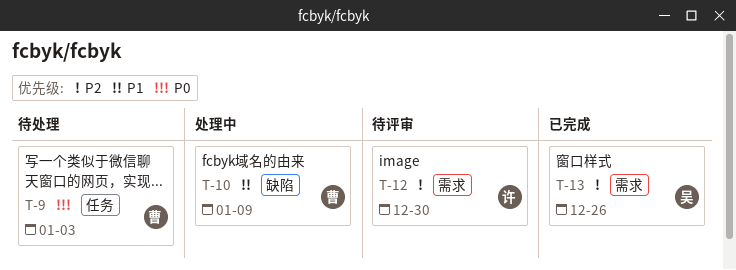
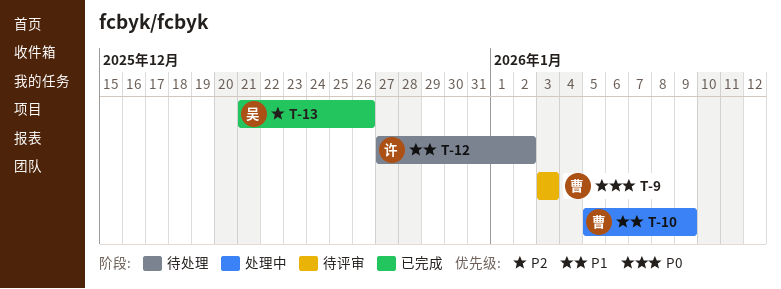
T-9, status: 待处理 -> 待评审
T-12, status: 待评审 -> 待处理
T-12, priority: P2 -> P1
T-12, due: Dec 30 -> Jan 2

